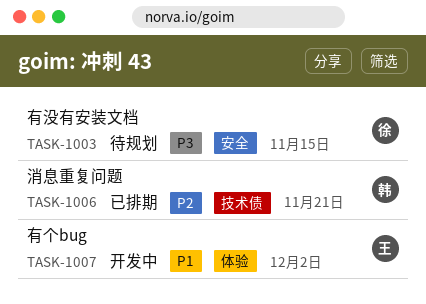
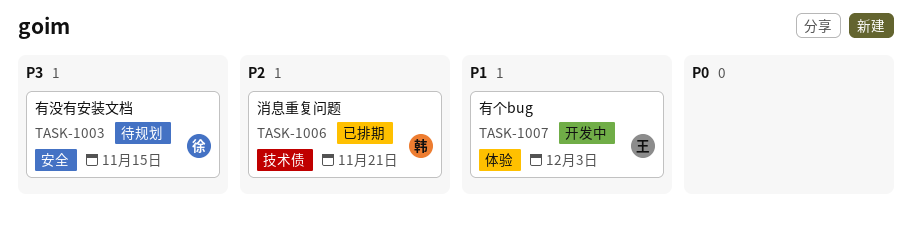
TASK-1007, due: Dec 2 -> Dec 3

